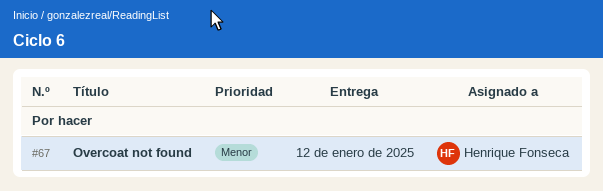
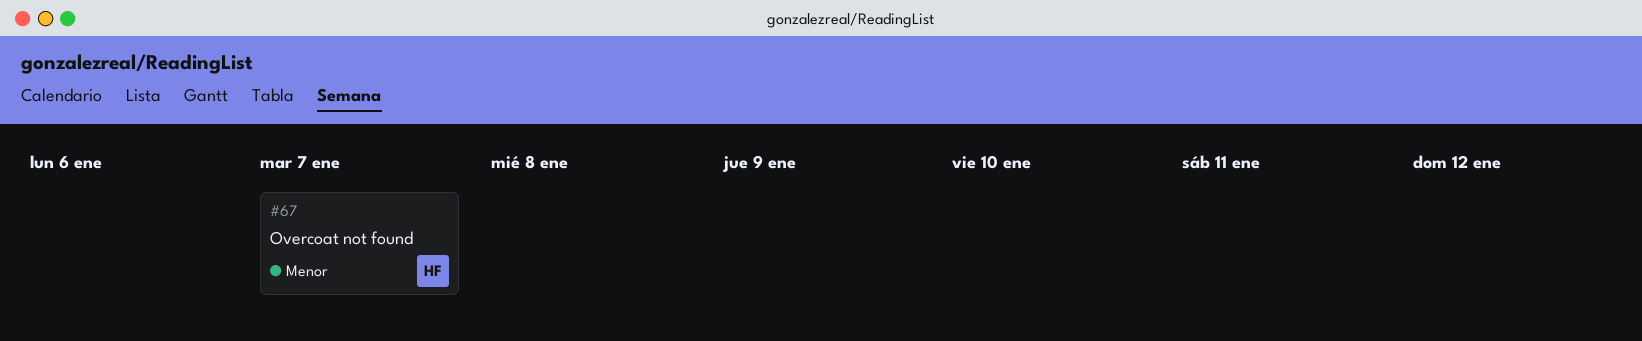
#67, due: Jan 12 -> Jan 7

